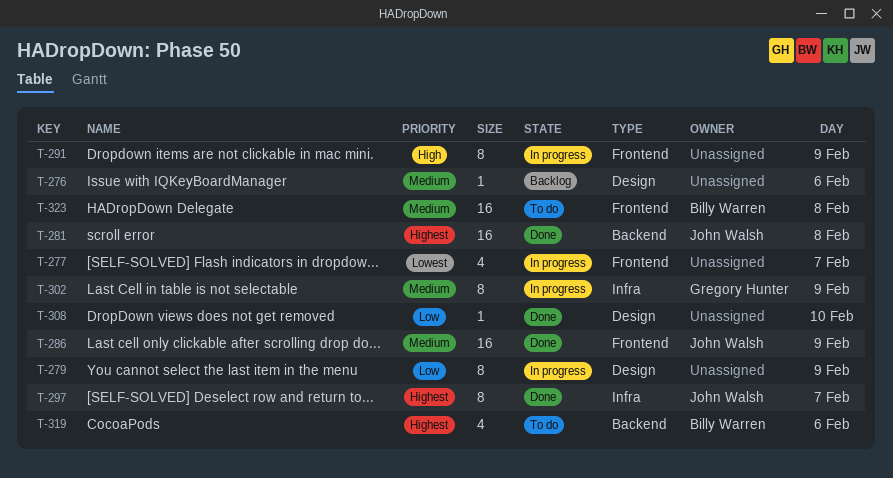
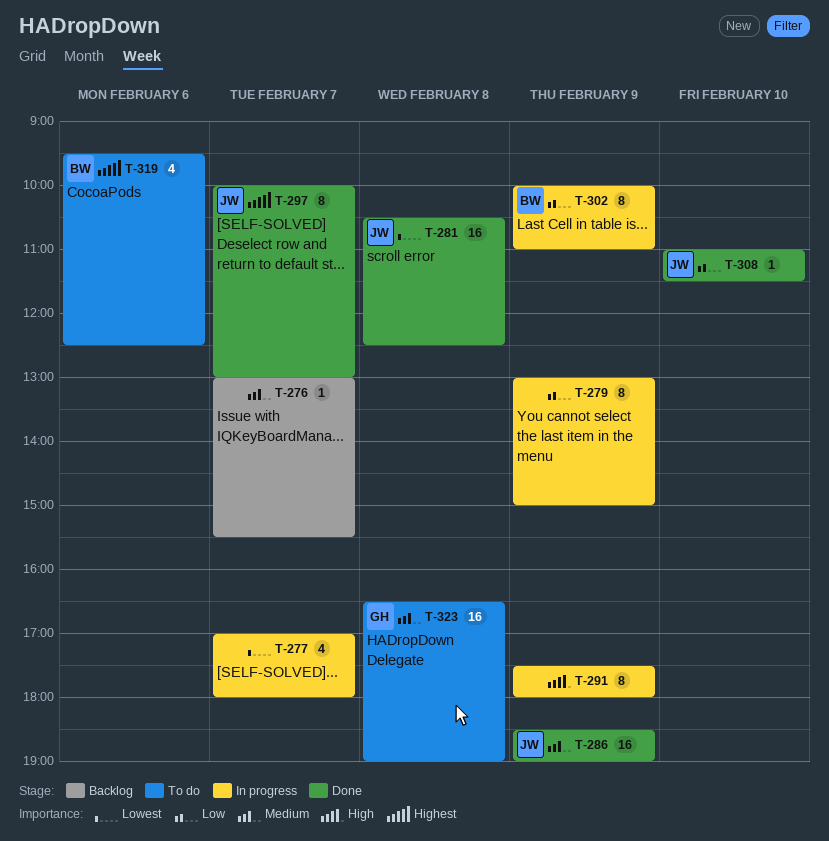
T-276, day: Feb 6 -> Feb 7
T-281, priority: Highest -> Lowest
T-302, owner: Gregory Hunter -> Billy Warren
T-302, priority: Medium -> Low
T-308, owner: none -> John Walsh
T-323, owner: Billy Warren -> Gregory Hunter

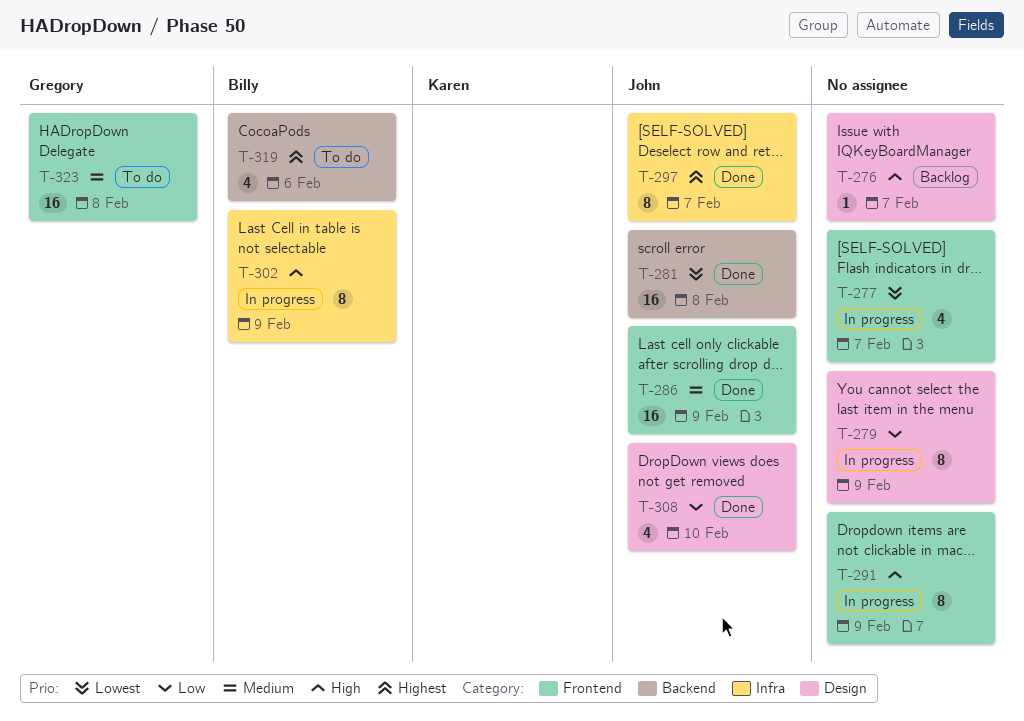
T-276, priority: Medium -> High
T-302, priority: Low -> High
T-308, estimate: 1 -> 4

